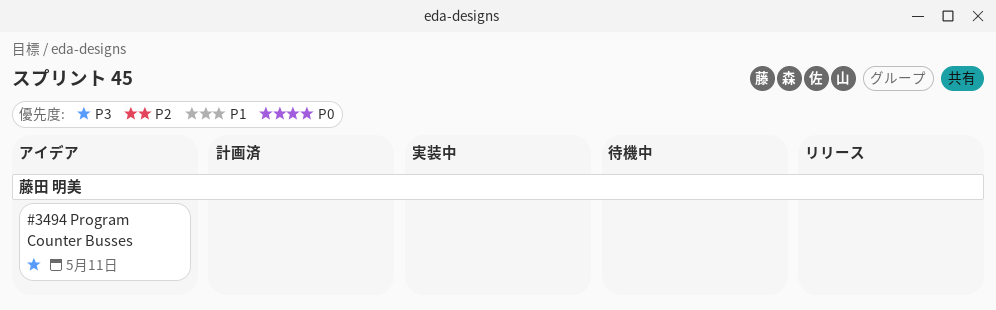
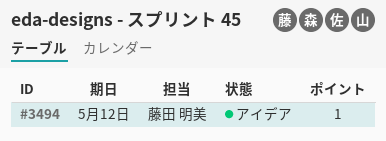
#3494, due: May 11 -> May 12

